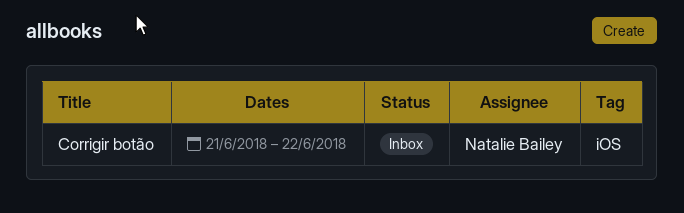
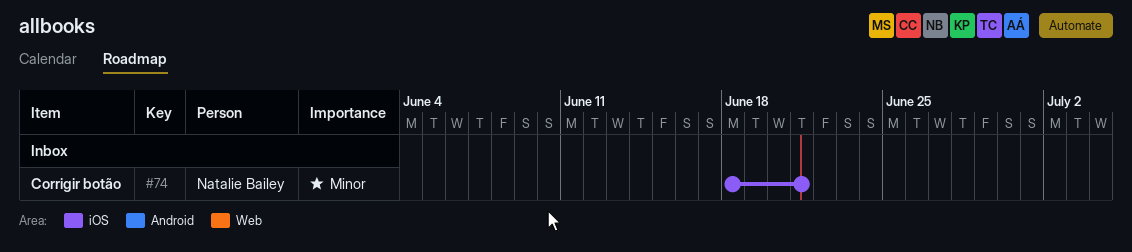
Corrigir botão, start: Jun 21 -> Jun 18
Corrigir botão, due: Jun 22 -> Jun 21

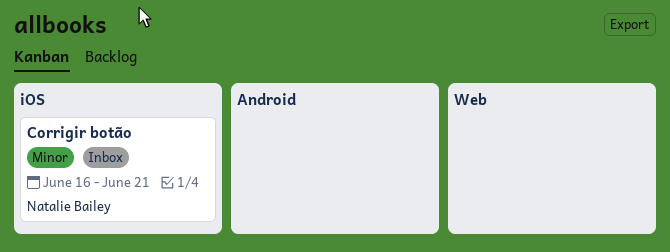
Corrigir botão, start: Jun 18 -> Jun 16

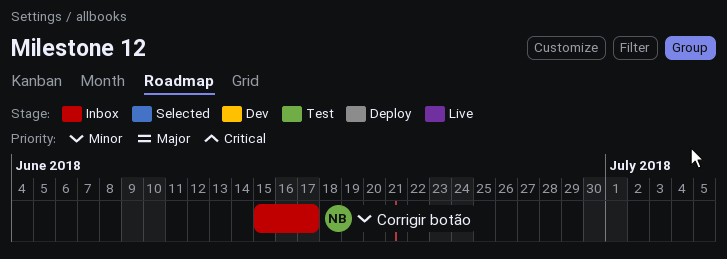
Corrigir botão, start: Jun 16 -> Jun 15
Corrigir botão, due: Jun 21 -> Jun 17

